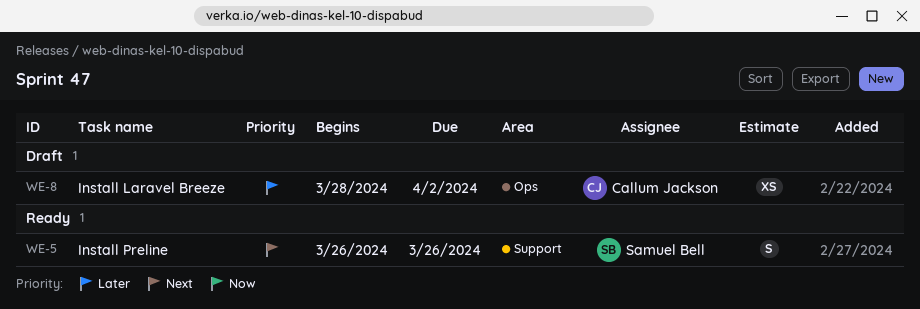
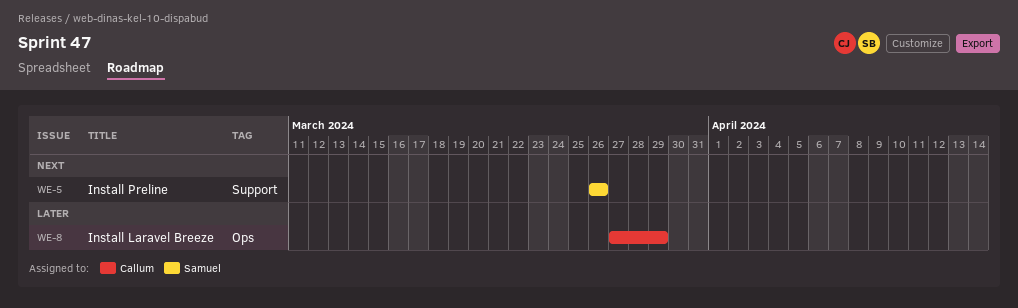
WE-8, start: Mar 28 -> Mar 27
WE-8, due: Apr 2 -> Mar 29

